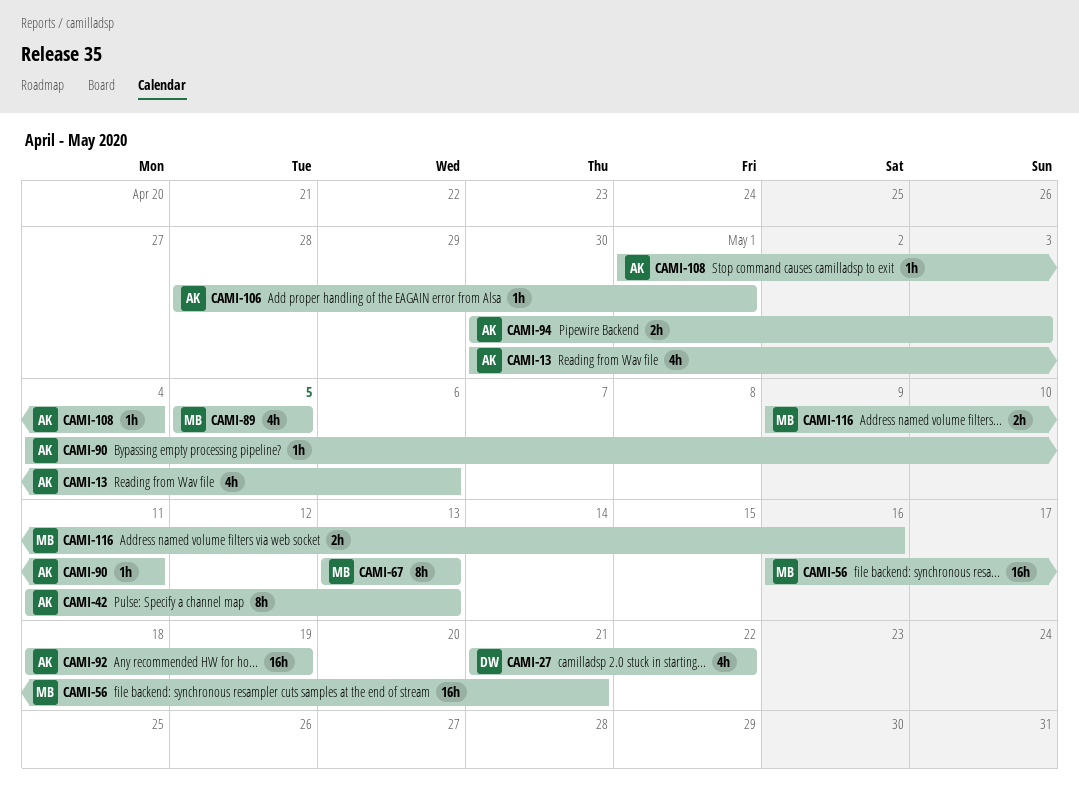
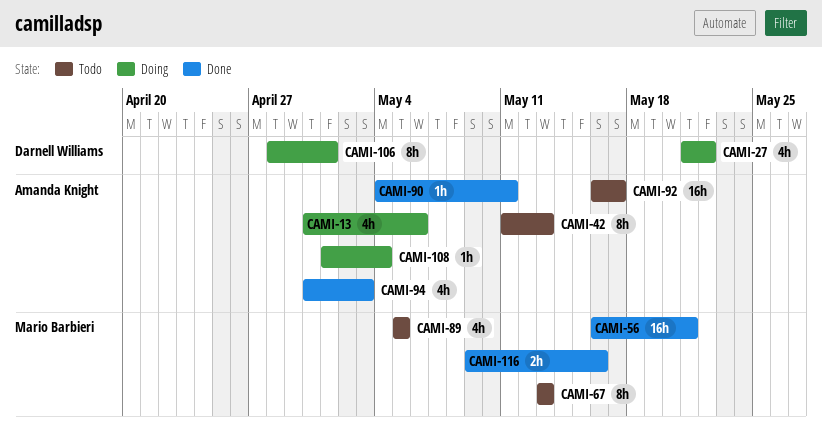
CAMI-92, start: May 18 -> May 16
CAMI-92, due: May 19 -> May 17
CAMI-94, estimate: 2h -> 4h
CAMI-106, owner: Amanda Knight -> Darnell Williams
CAMI-106, estimate: 1h -> 8h

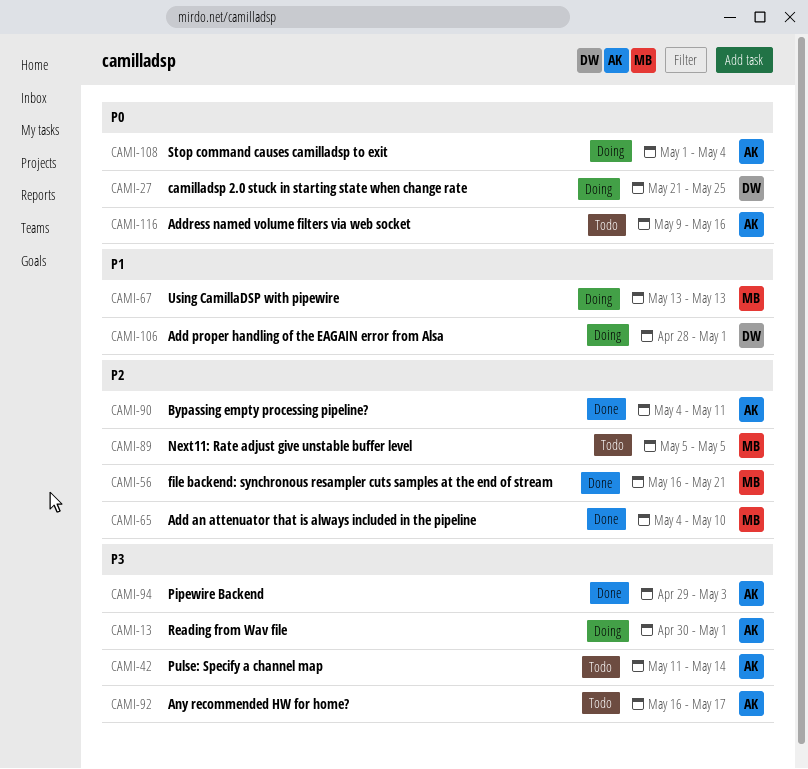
CAMI-13, due: May 6 -> May 1
CAMI-27, due: May 22 -> May 25
CAMI-42, due: May 13 -> May 14
CAMI-65: none -> present
CAMI-67, status: Todo -> Doing
CAMI-94, start: Apr 30 -> Apr 29
CAMI-116, status: Done -> Todo
CAMI-116, owner: Mario Barbieri -> Amanda Knight

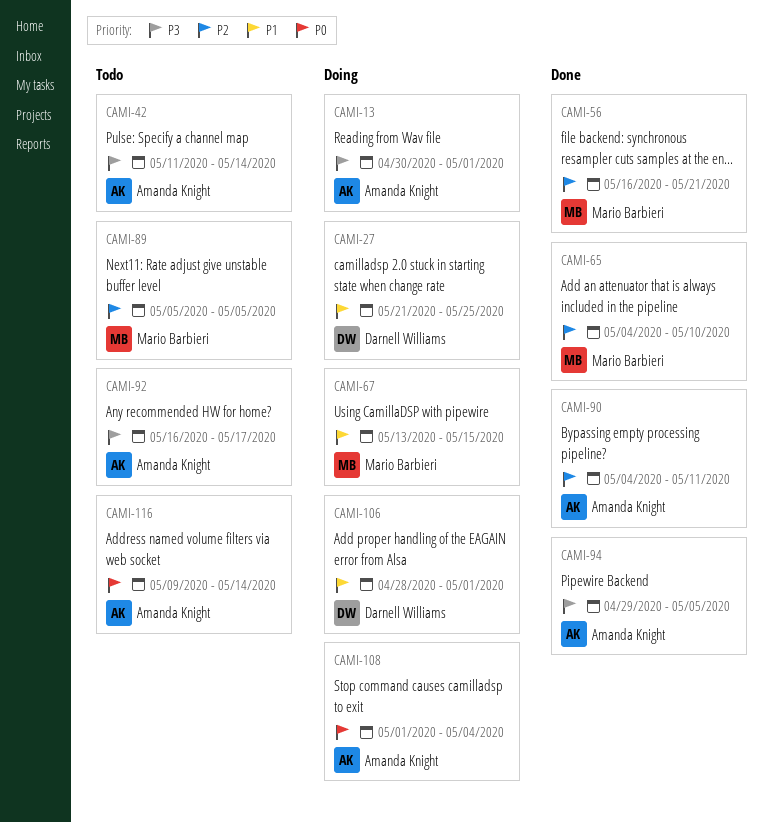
CAMI-27, priority: P0 -> P1
CAMI-67, due: May 13 -> May 15
CAMI-94, due: May 3 -> May 5
CAMI-116, due: May 16 -> May 14

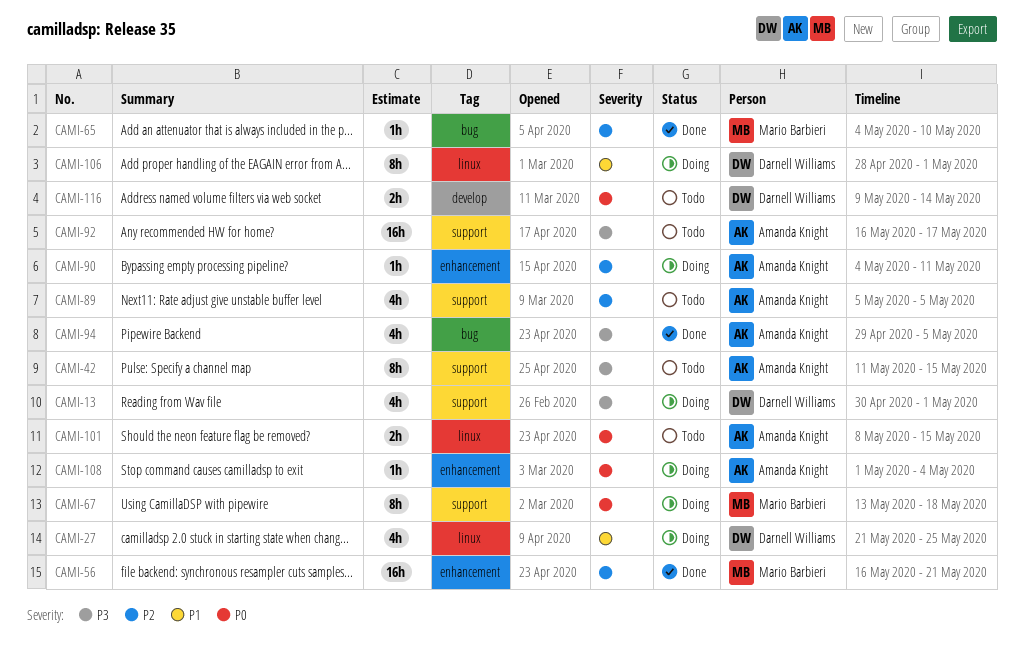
CAMI-13, owner: Amanda Knight -> Darnell Williams
CAMI-42, due: May 14 -> May 15
CAMI-67, priority: P1 -> P0
CAMI-67, due: May 15 -> May 18
CAMI-89, owner: Mario Barbieri -> Amanda Knight
CAMI-90, status: Done -> Doing
CAMI-101: none -> present
CAMI-116, owner: Amanda Knight -> Darnell Williams

